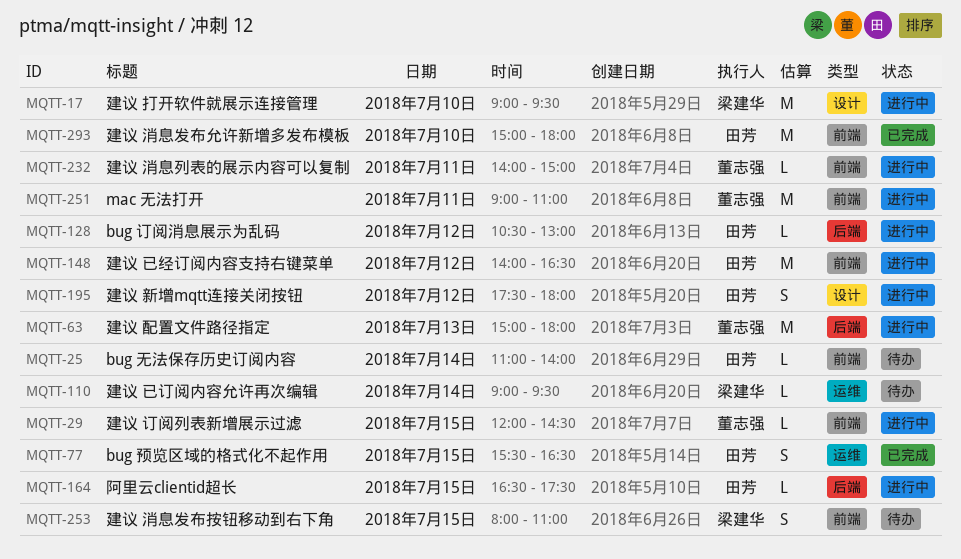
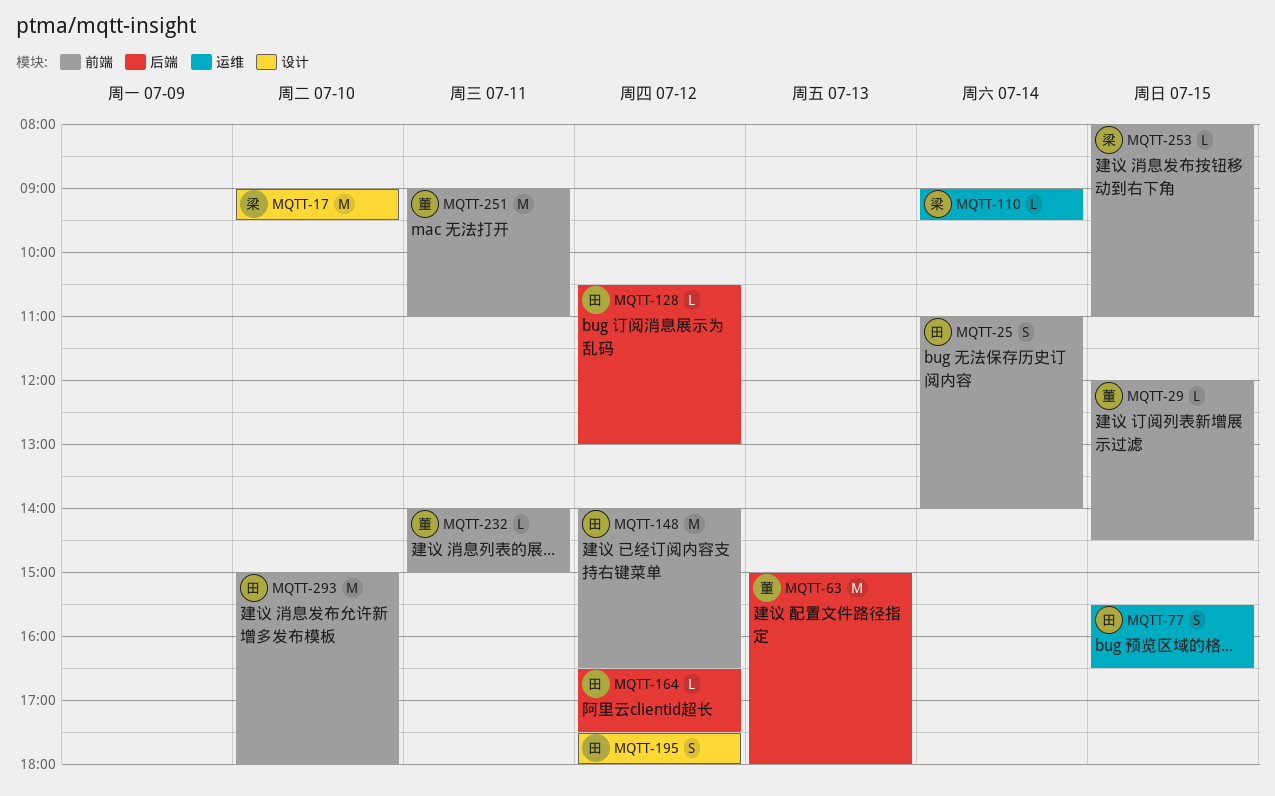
MQTT-25, estimate: L -> S
MQTT-164, day: Jul 15 -> Jul 12
MQTT-253, estimate: S -> L

